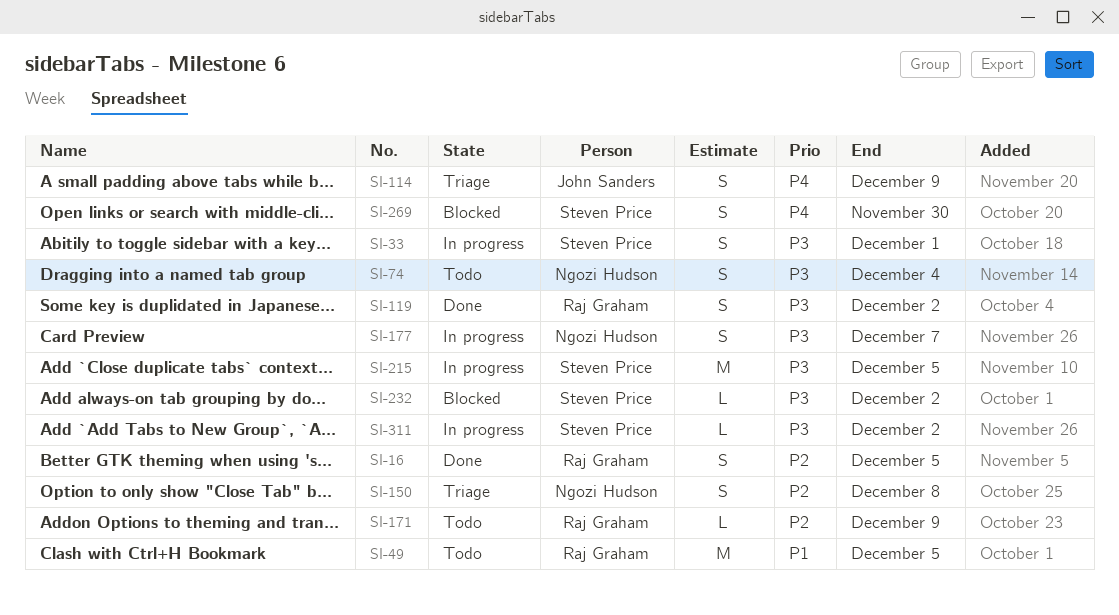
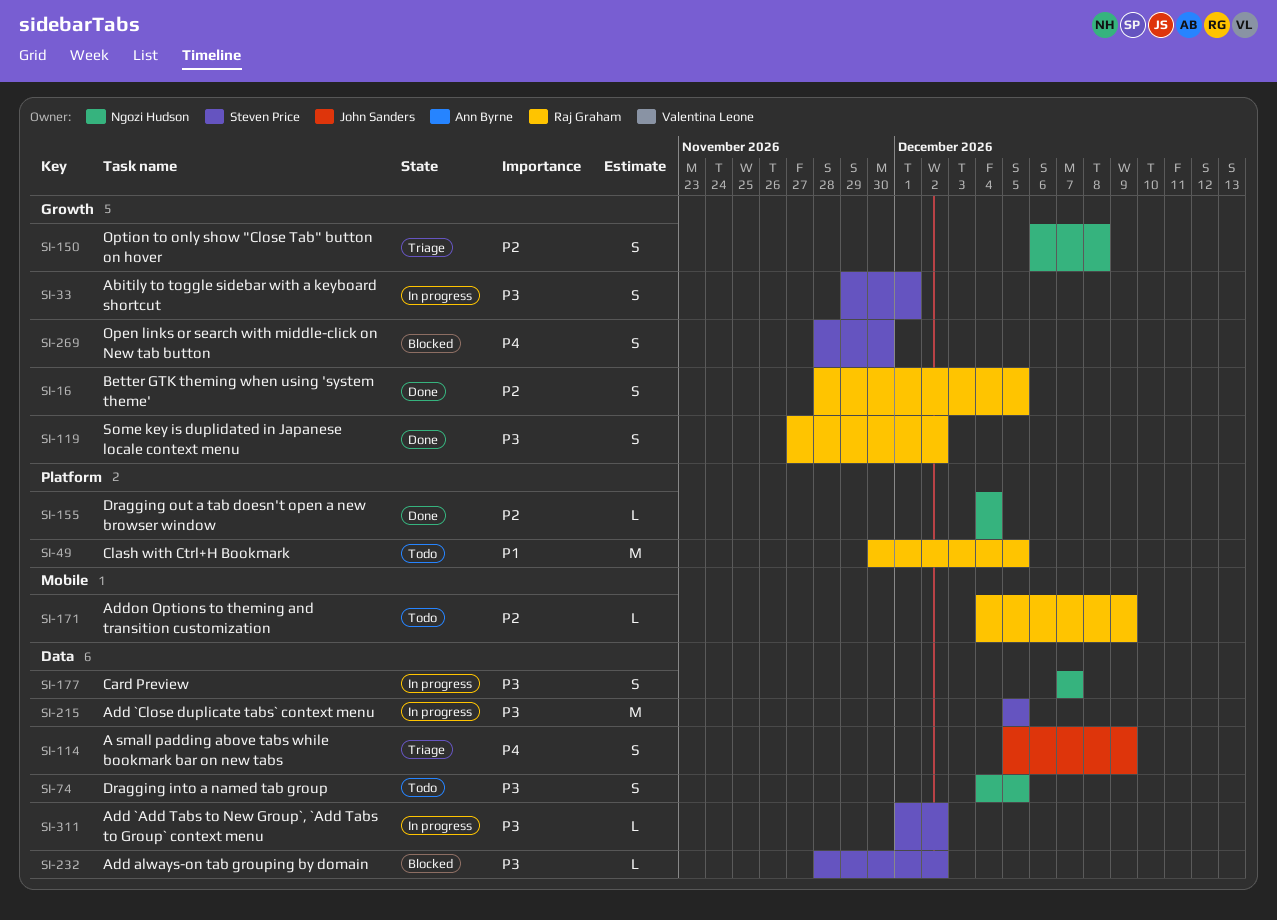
SI-74, due: Dec 4 -> Dec 5
SI-155: none -> present

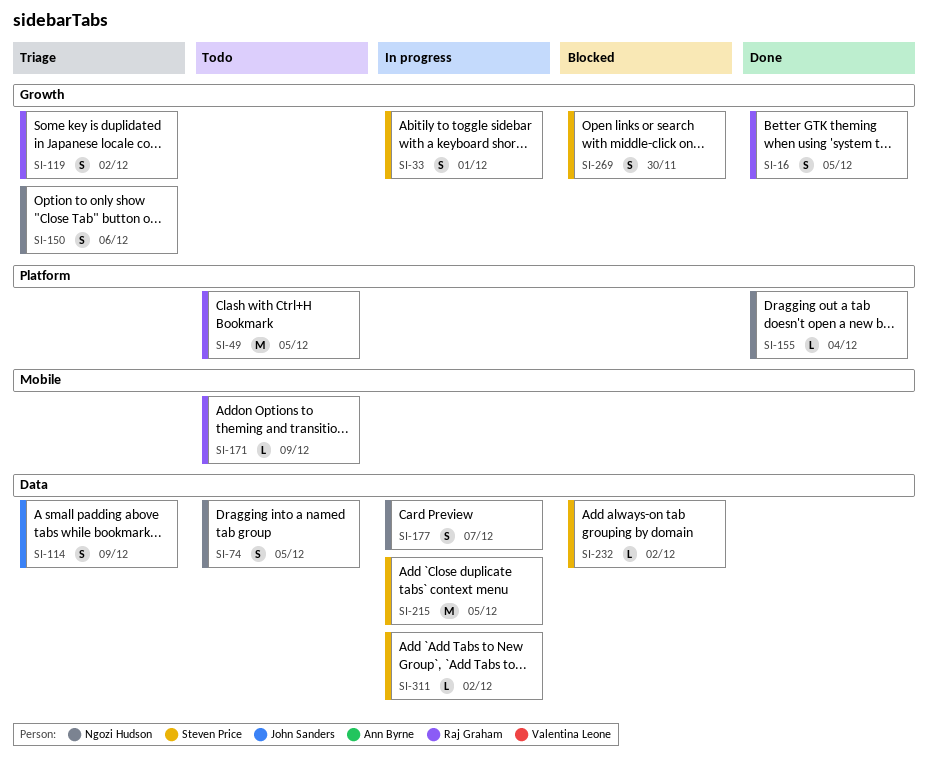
SI-119, status: Done -> Triage
SI-150, due: Dec 8 -> Dec 6

